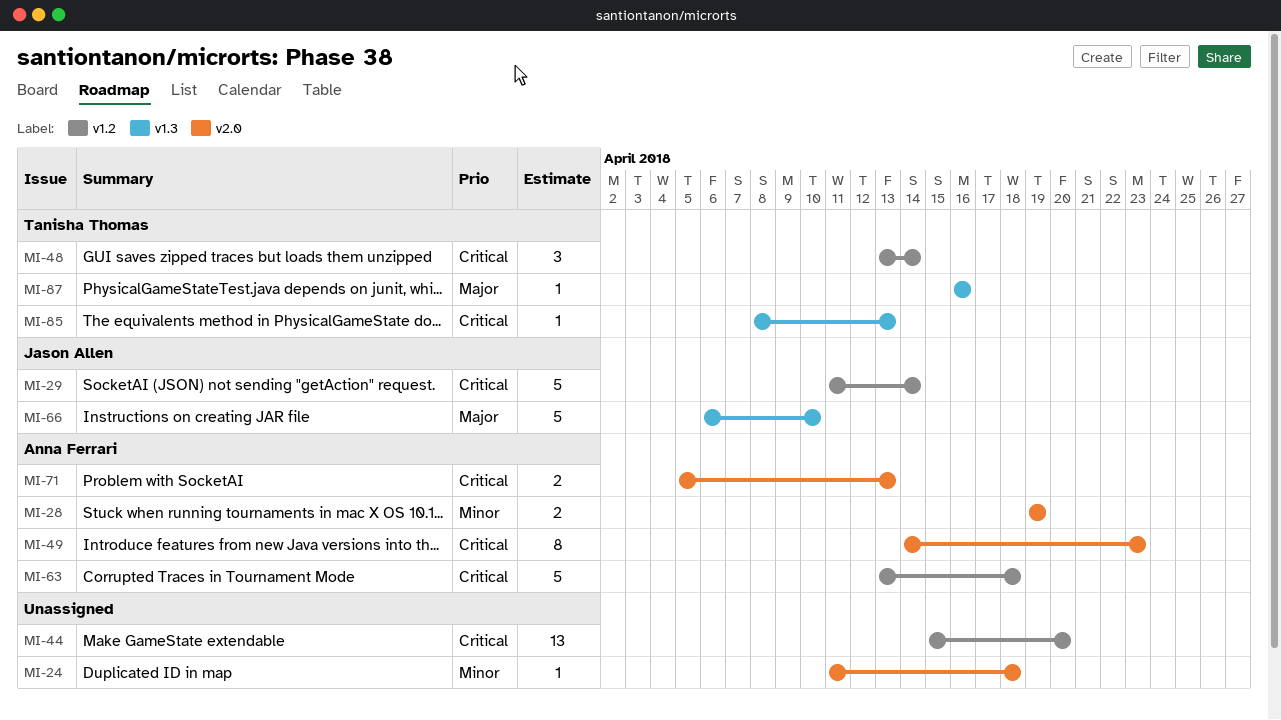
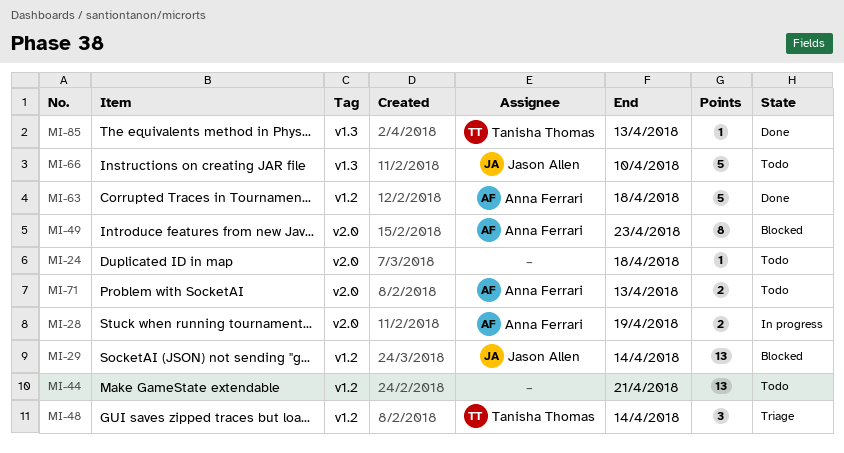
MI-29, estimate: 5 -> 13
MI-44, due: Apr 20 -> Apr 21
MI-87: present -> none

